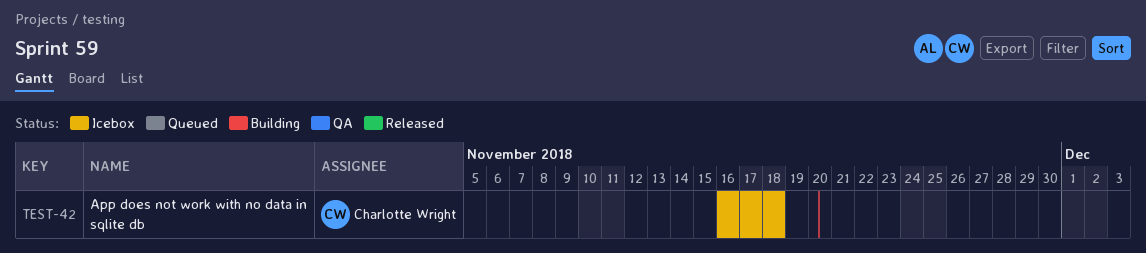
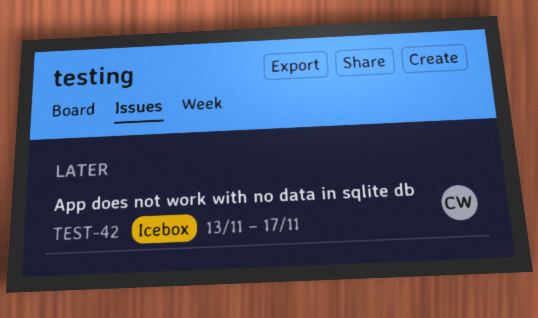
TEST-42, start: Nov 16 -> Nov 13
TEST-42, due: Nov 18 -> Nov 17

